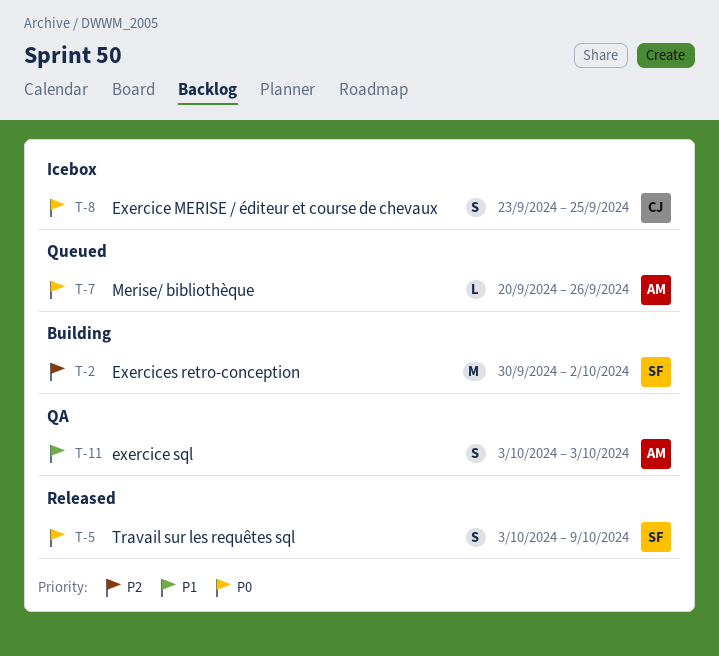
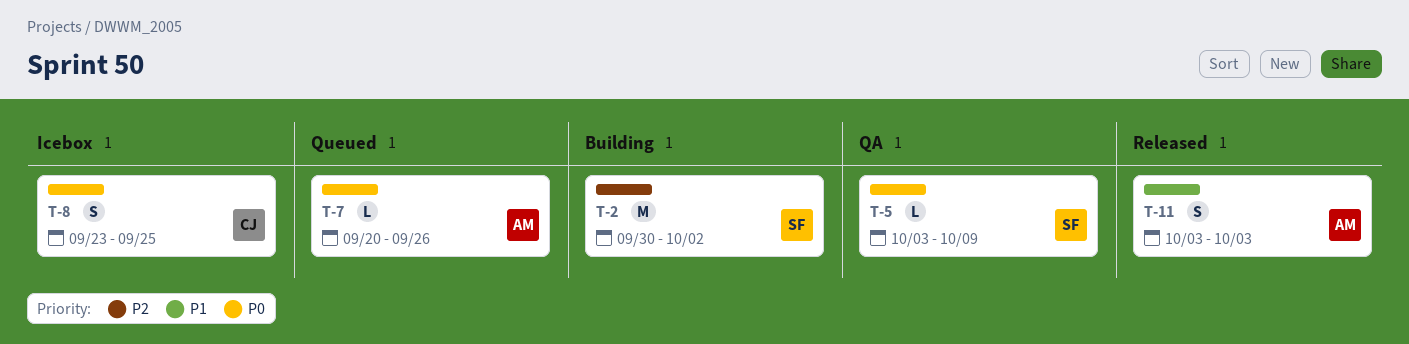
T-5, status: Released -> QA
T-5, estimate: S -> L
T-11, status: QA -> Released

